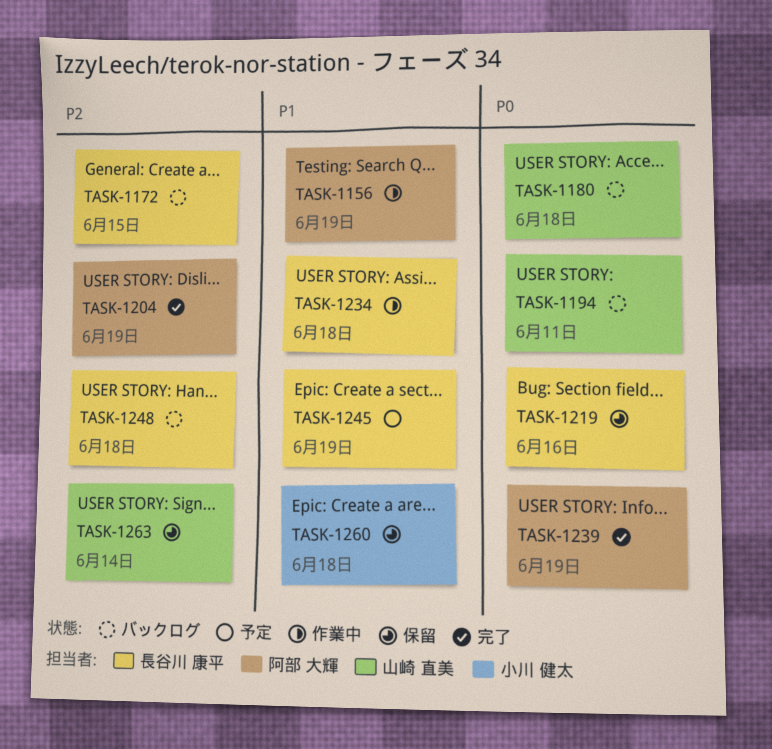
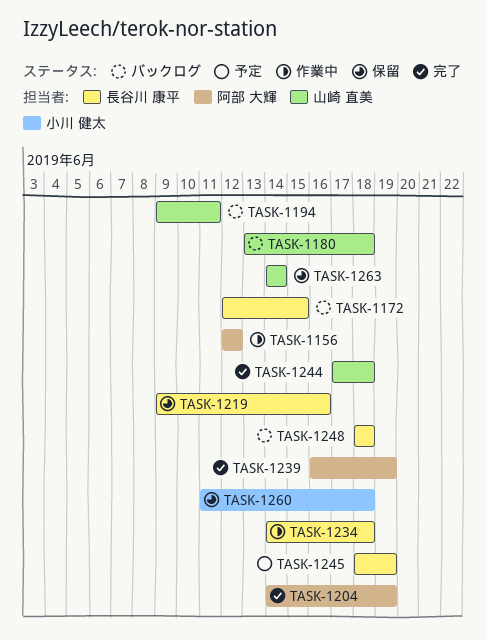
TASK-1156, due: Jun 19 -> Jun 12
TASK-1244: none -> present

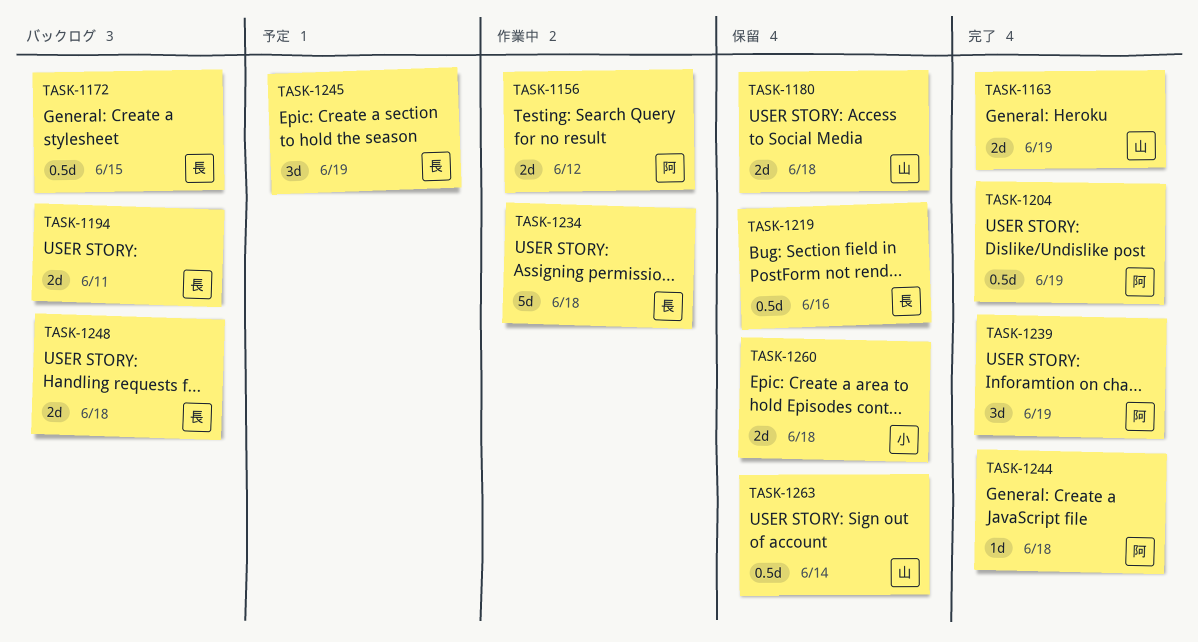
TASK-1163: none -> present
TASK-1180, status: バックログ -> 保留
TASK-1194, owner: 山崎 直美 -> 長谷川 康平
TASK-1244, owner: 山崎 直美 -> 阿部 大輝

